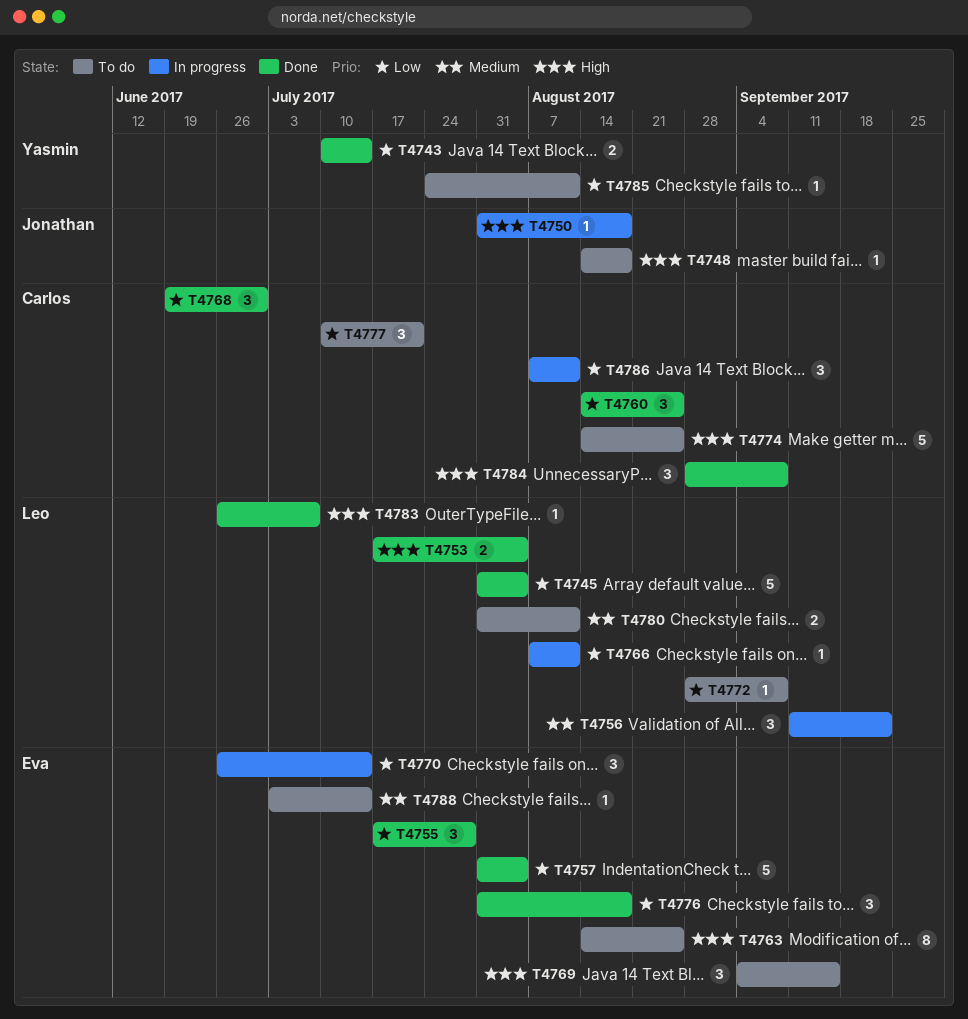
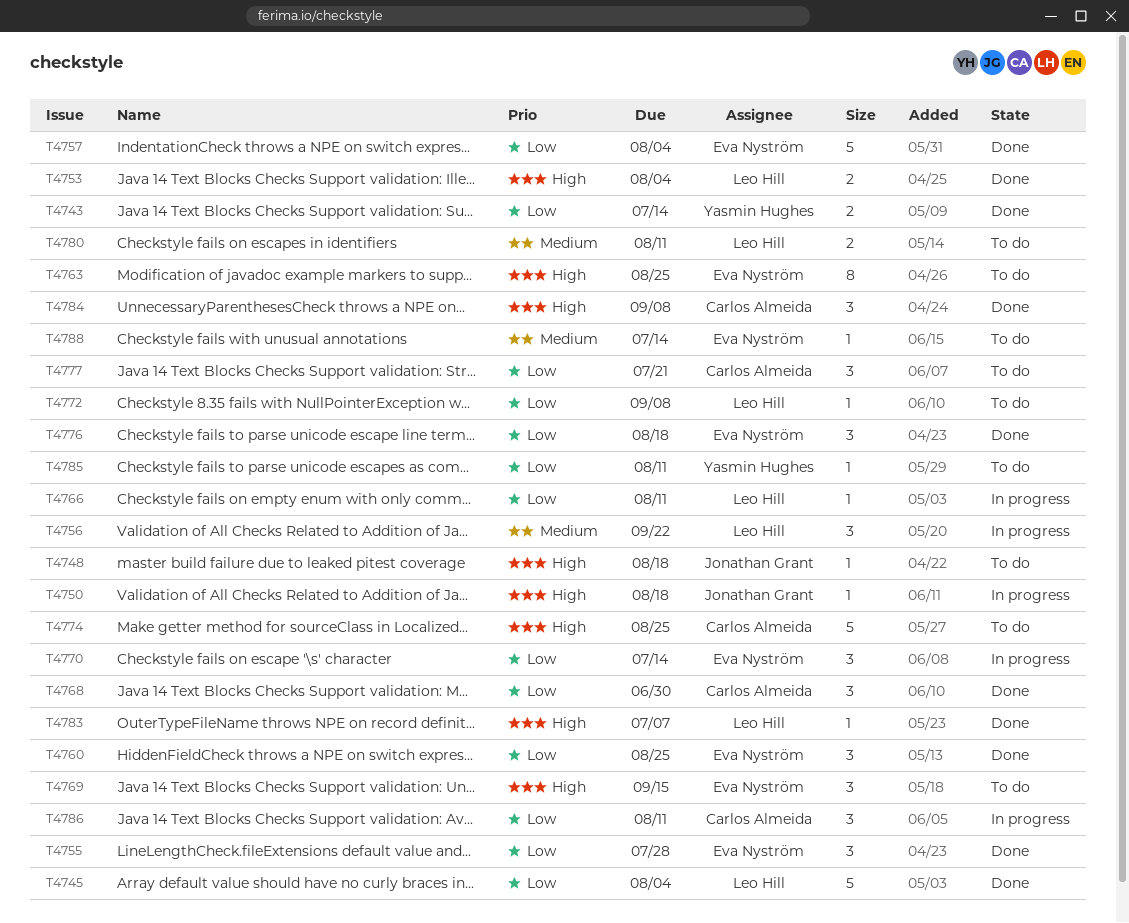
T4760, owner: Carlos Almeida -> Eva Nyström

